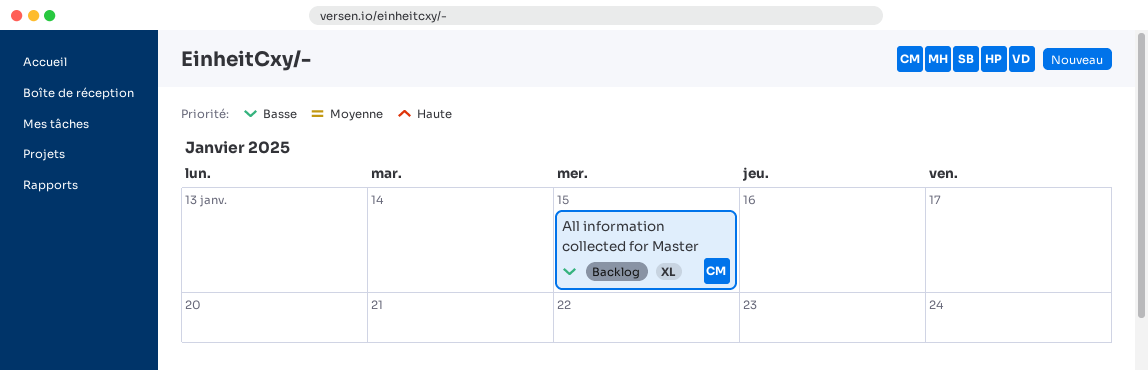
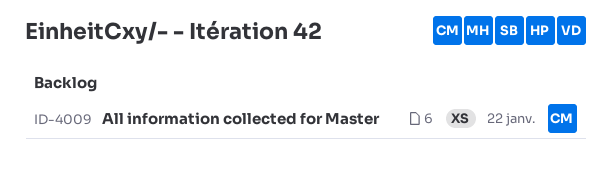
All information collected for Master, estimate: XL -> XS
All information collected for Master, due: Jan 15 -> Jan 22

